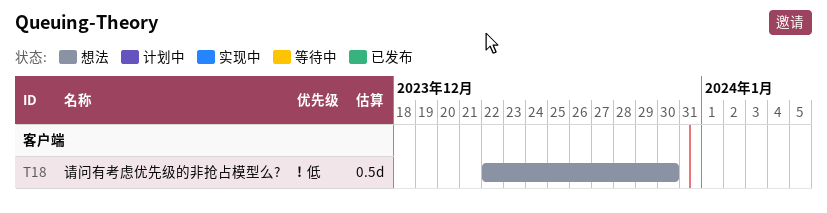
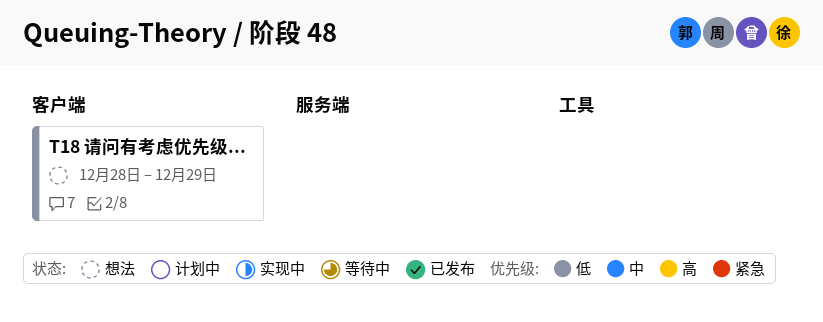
T18, start: Dec 22 -> Dec 28
T18, due: Dec 30 -> Dec 29

